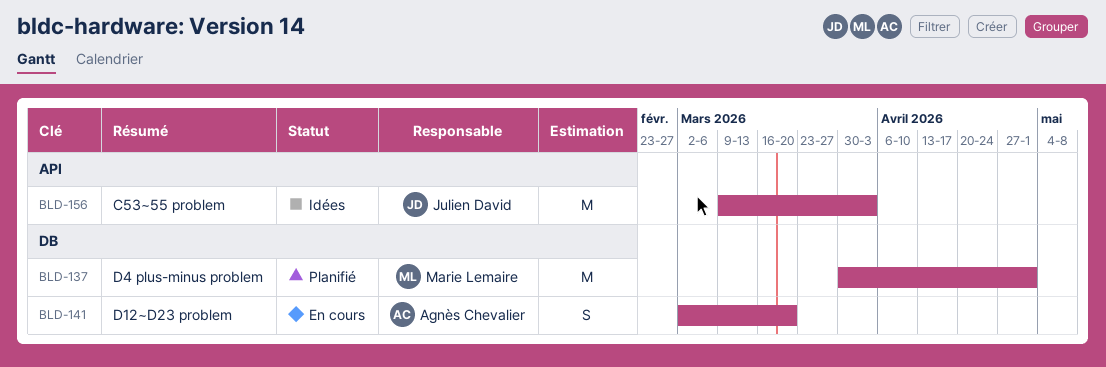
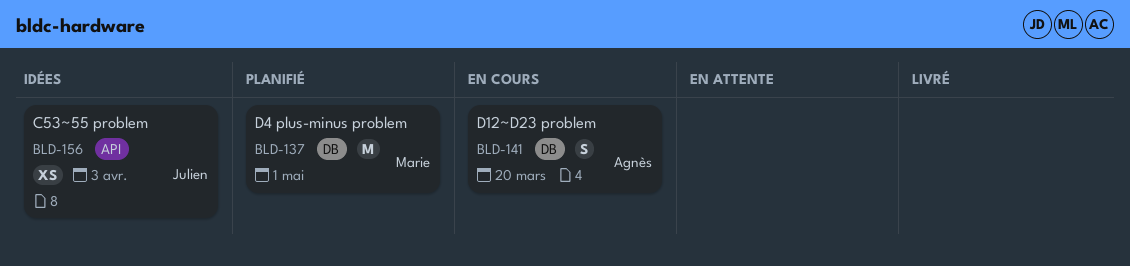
BLD-156, estimate: M -> XS

